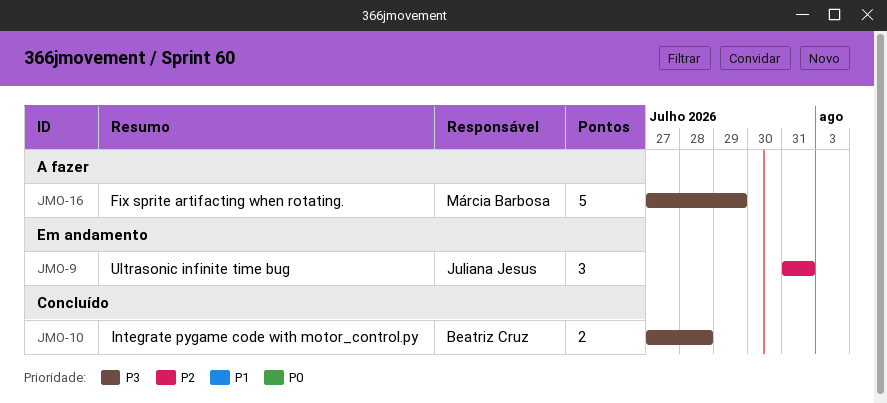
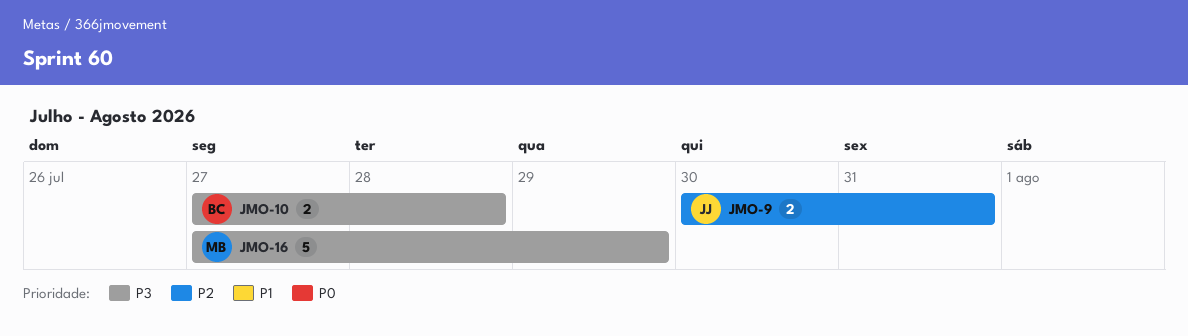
JMO-9, estimate: 3 -> 2
JMO-9, start: Jul 31 -> Jul 30

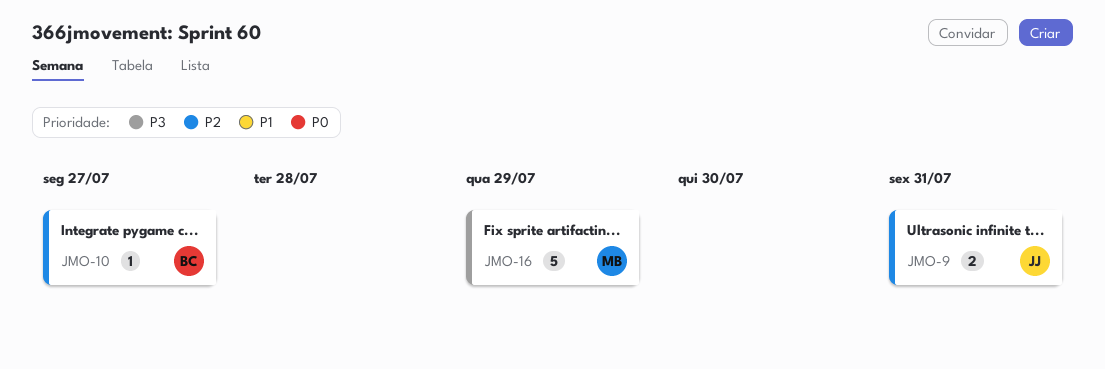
JMO-10, priority: P3 -> P2
JMO-10, estimate: 2 -> 1
JMO-10, due: Jul 28 -> Jul 27

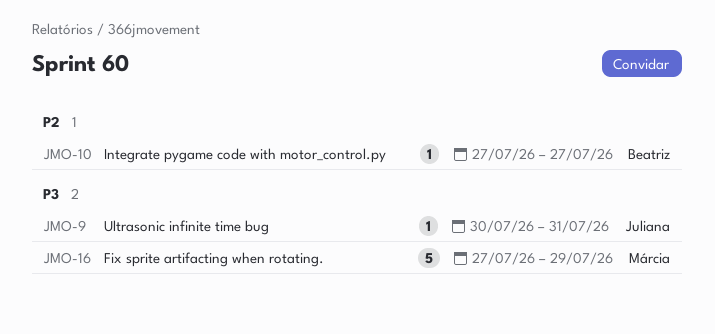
JMO-9, priority: P2 -> P3
JMO-9, estimate: 2 -> 1

